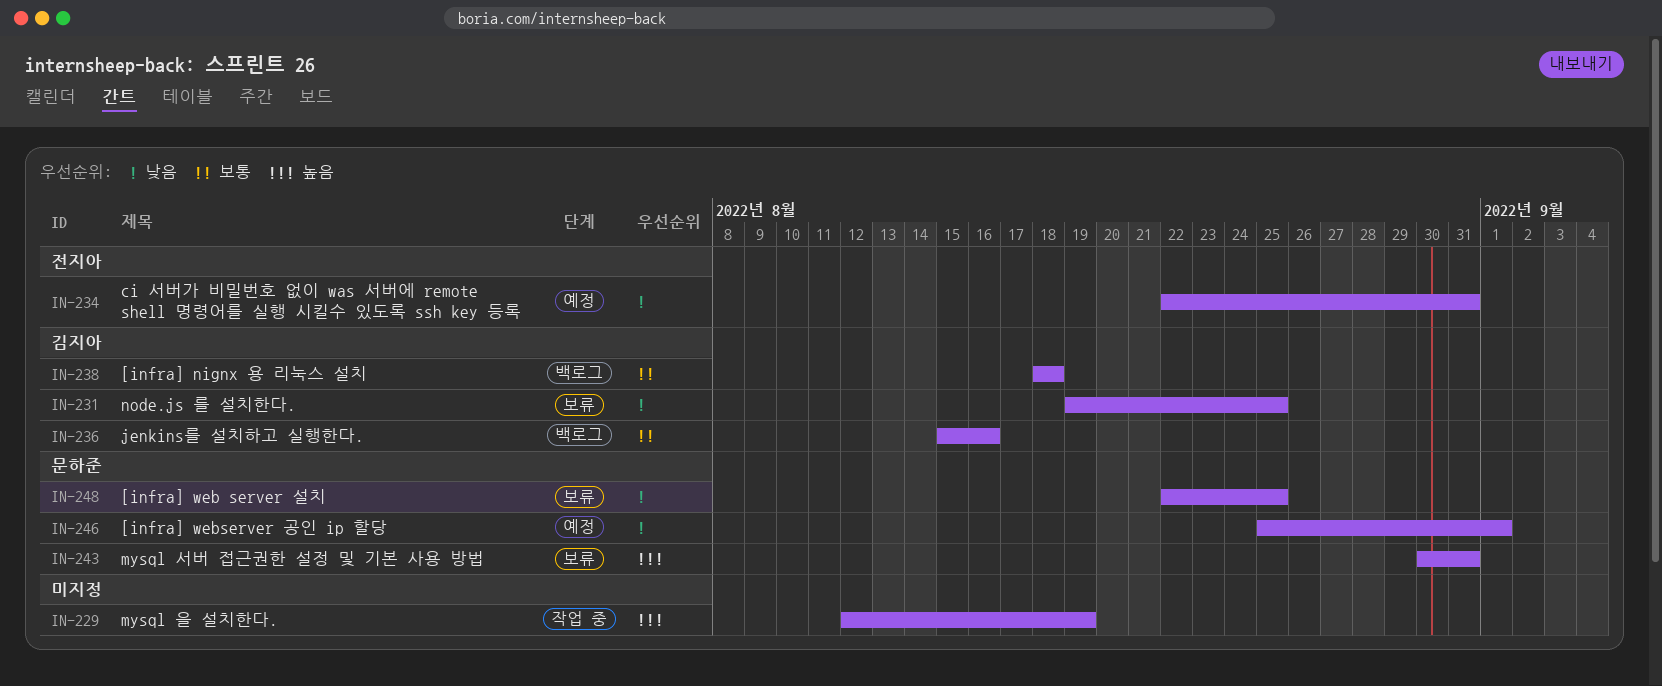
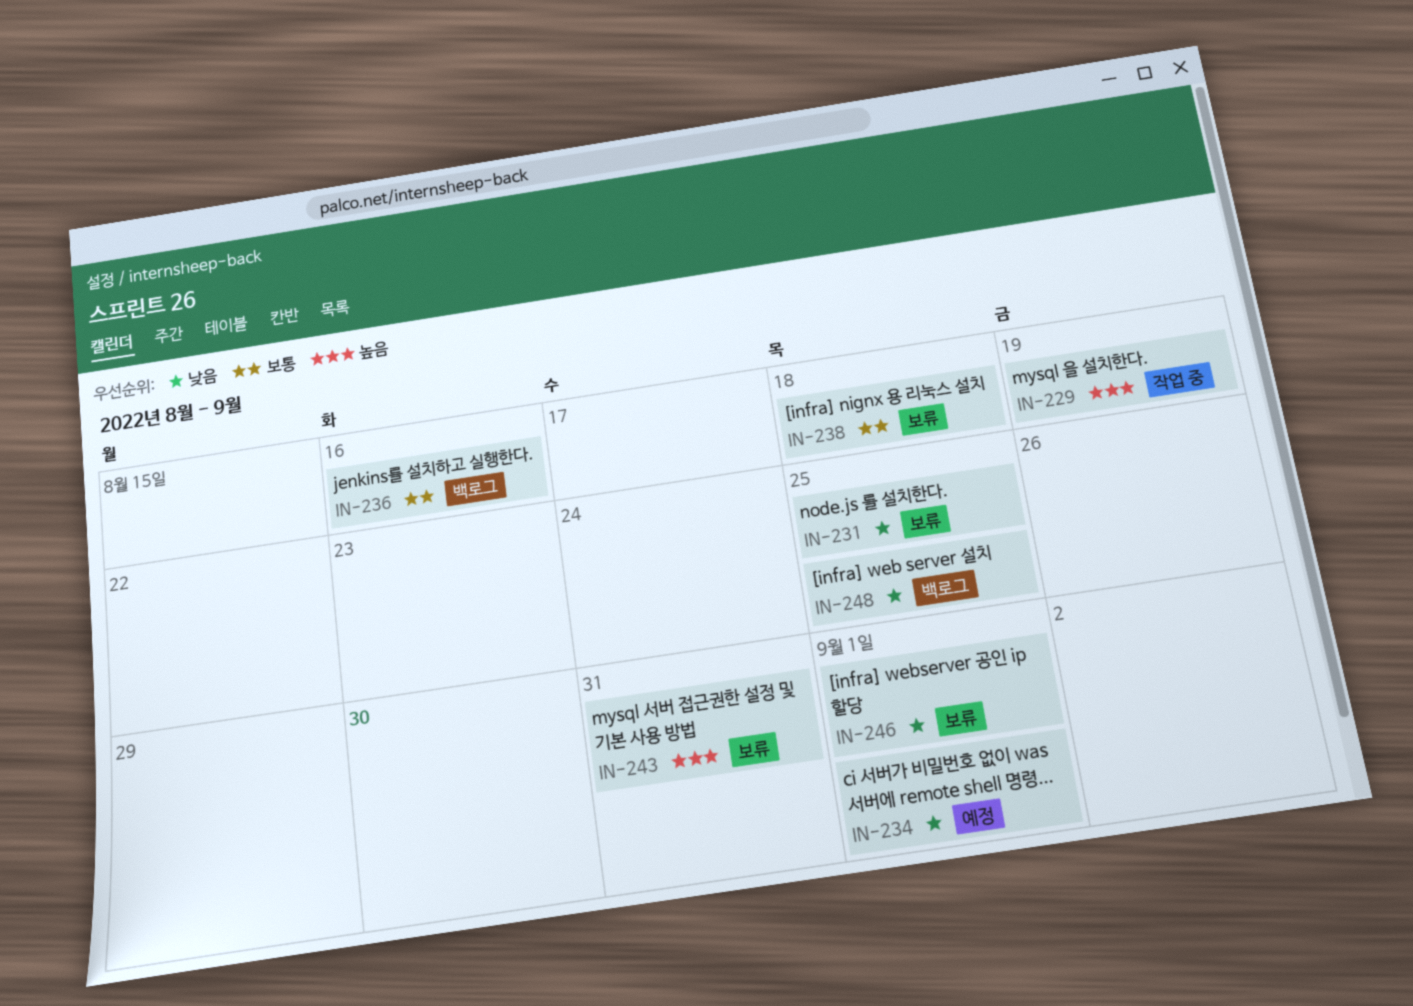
IN-234, due: Aug 31 -> Sep 1
IN-238, status: 백로그 -> 보류
IN-246, status: 예정 -> 보류
IN-248, status: 보류 -> 백로그

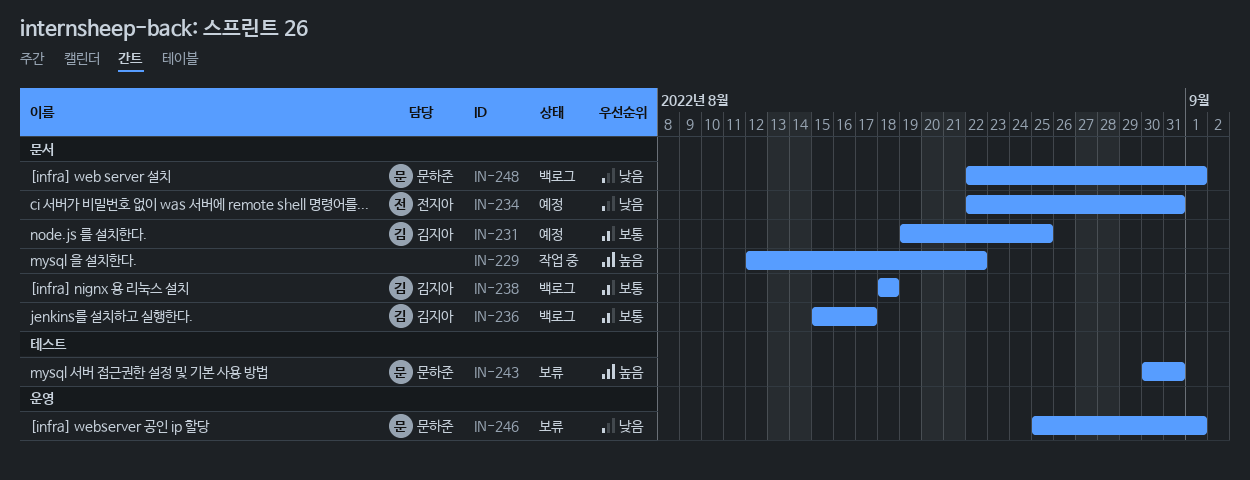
IN-229, due: Aug 19 -> Aug 22
IN-231, status: 보류 -> 예정
IN-231, priority: 낮음 -> 보통
IN-234, due: Sep 1 -> Aug 31
IN-236, due: Aug 16 -> Aug 17
IN-238, status: 보류 -> 백로그
IN-248, due: Aug 25 -> Sep 1

